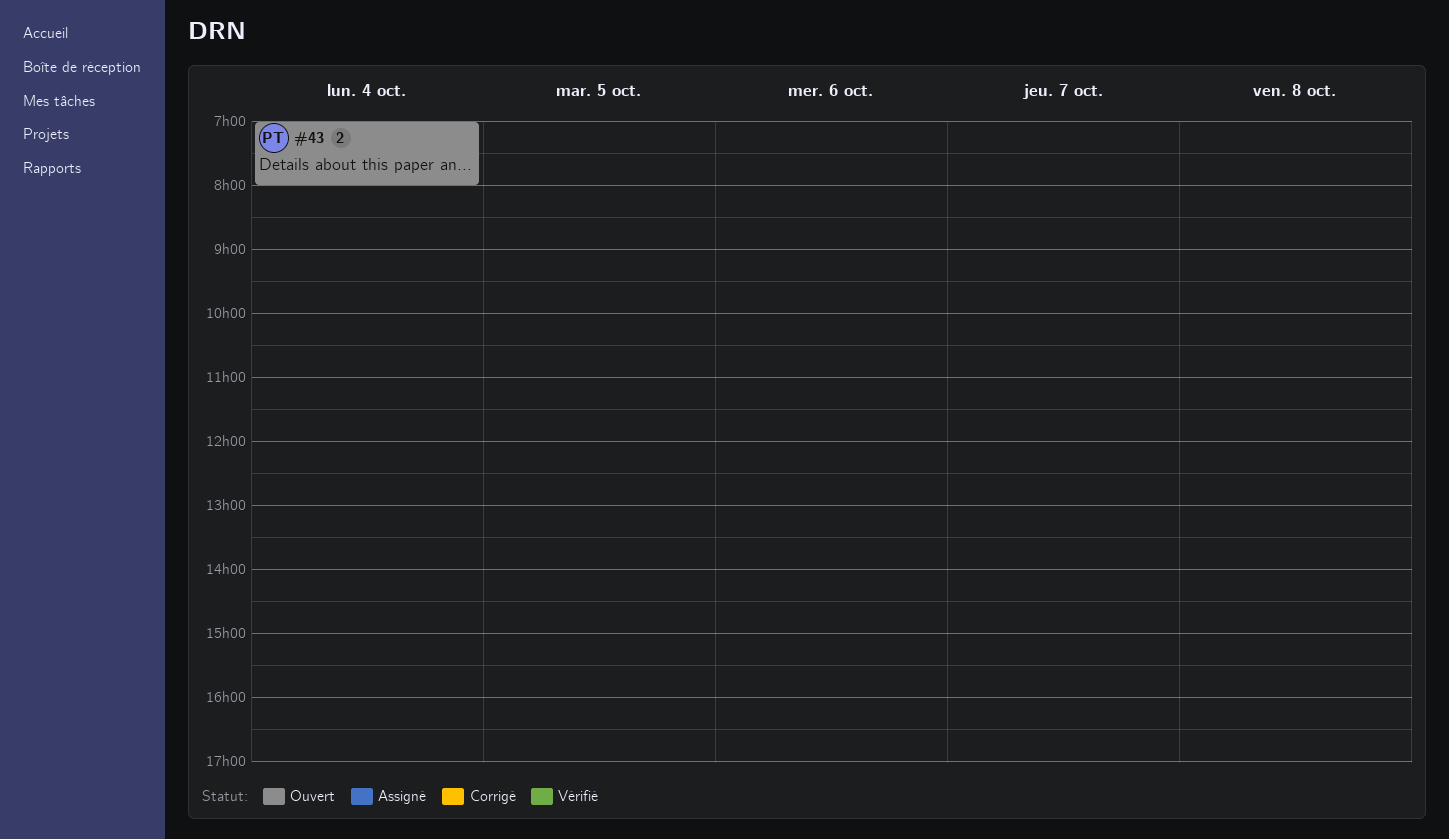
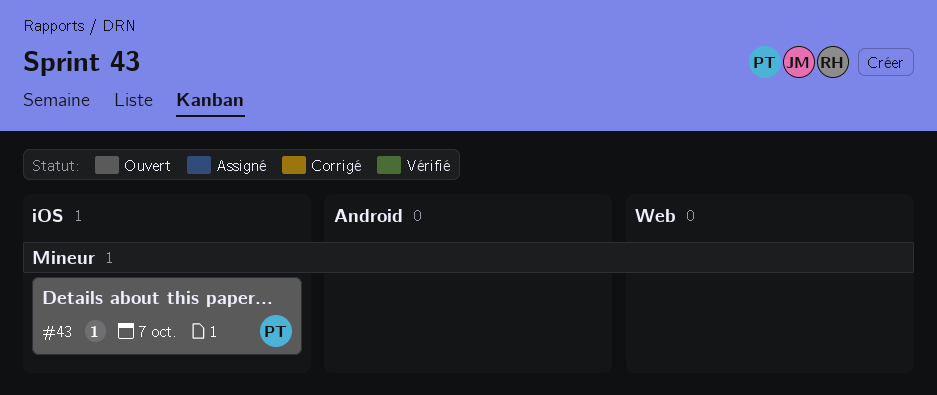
#43, estimate: 2 -> 1
#43, day: Oct 4 -> Oct 7

